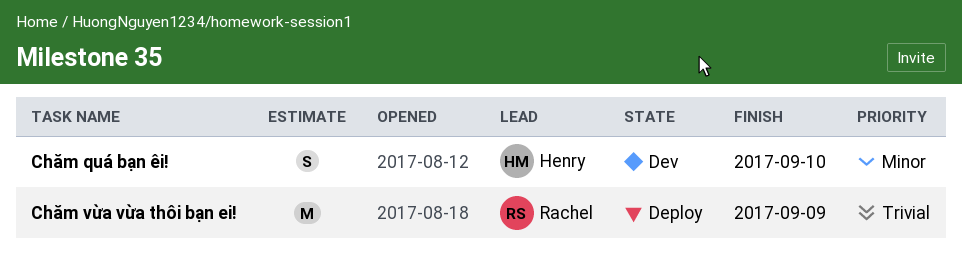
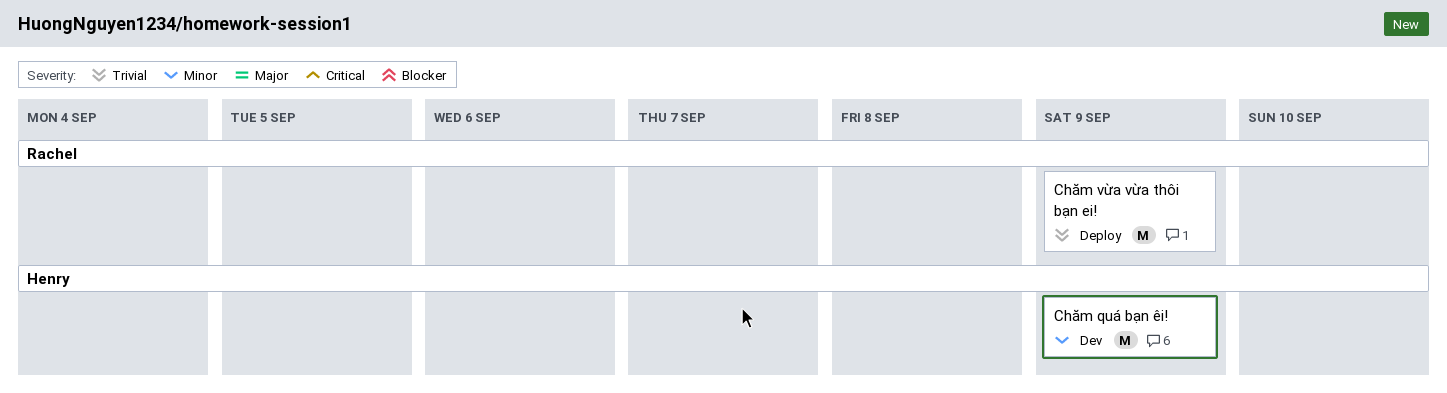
Chăm quá bạn êi!, estimate: S -> M
Chăm quá bạn êi!, due: Sep 10 -> Sep 9

